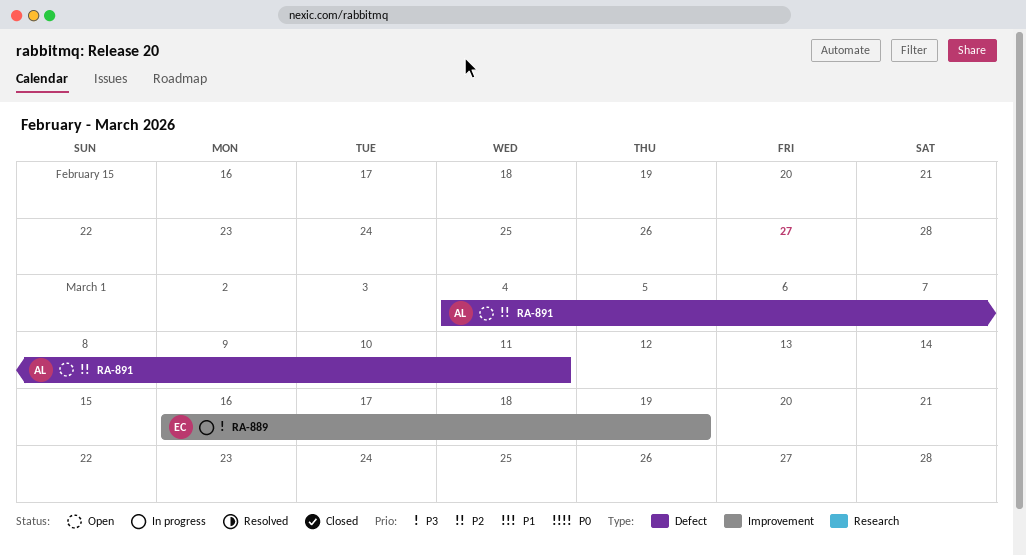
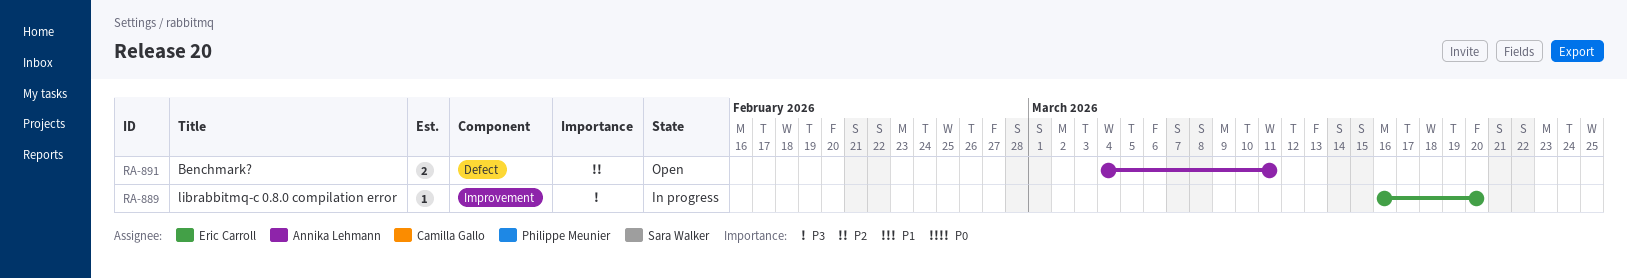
RA-889, due: Mar 19 -> Mar 20

